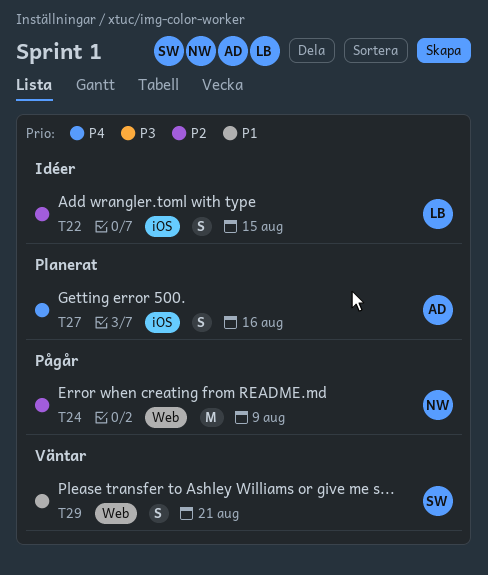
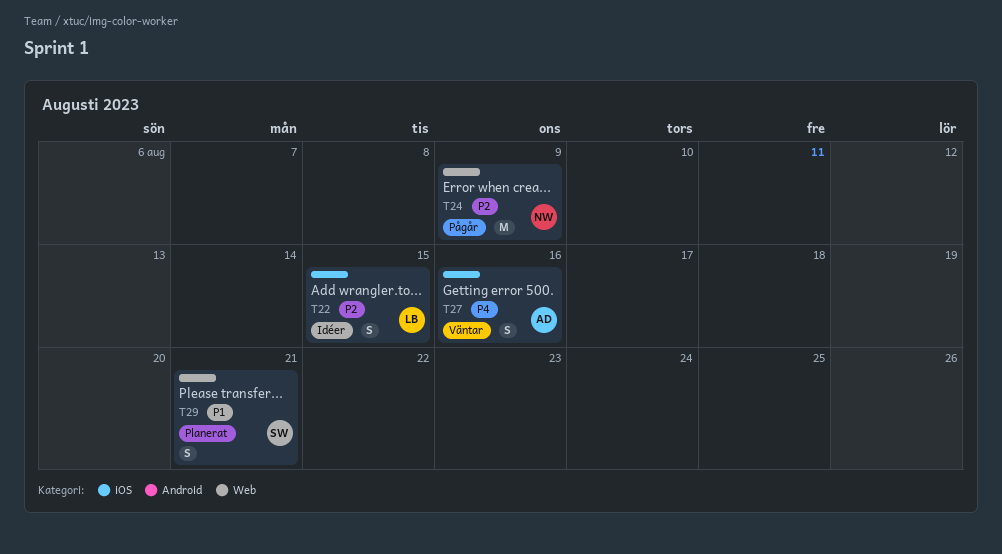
T27, status: Planerat -> Väntar
T29, status: Väntar -> Planerat

